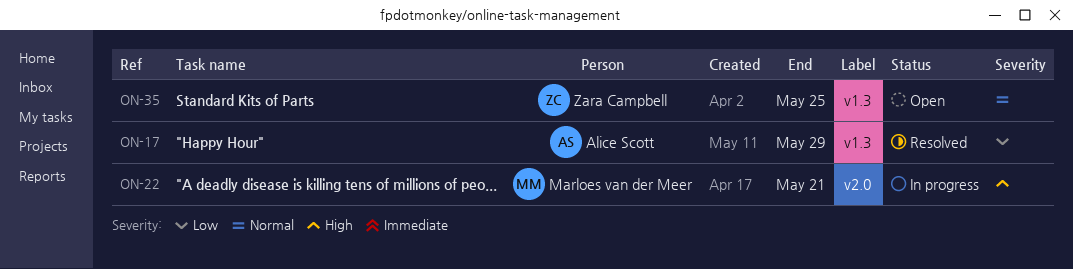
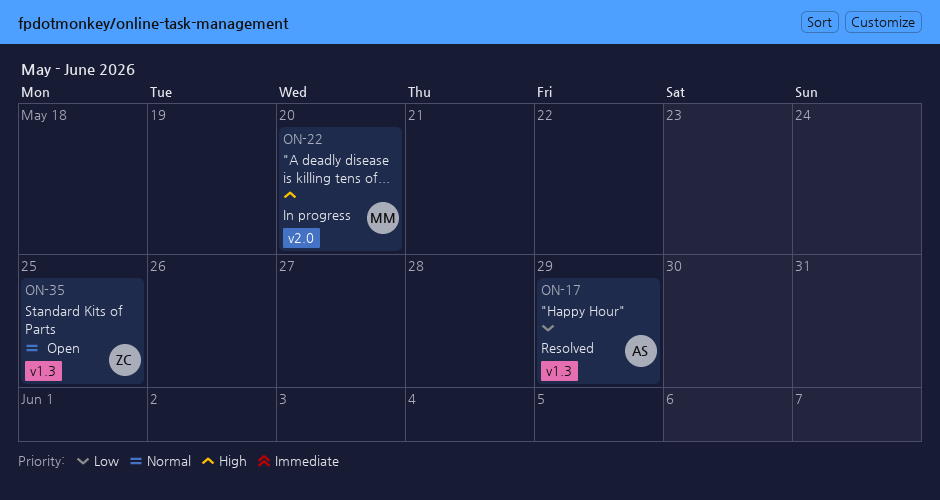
ON-22, due: May 21 -> May 20

